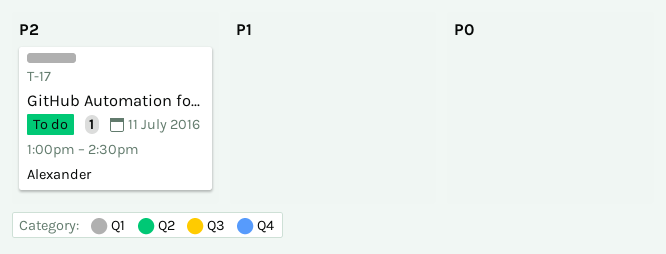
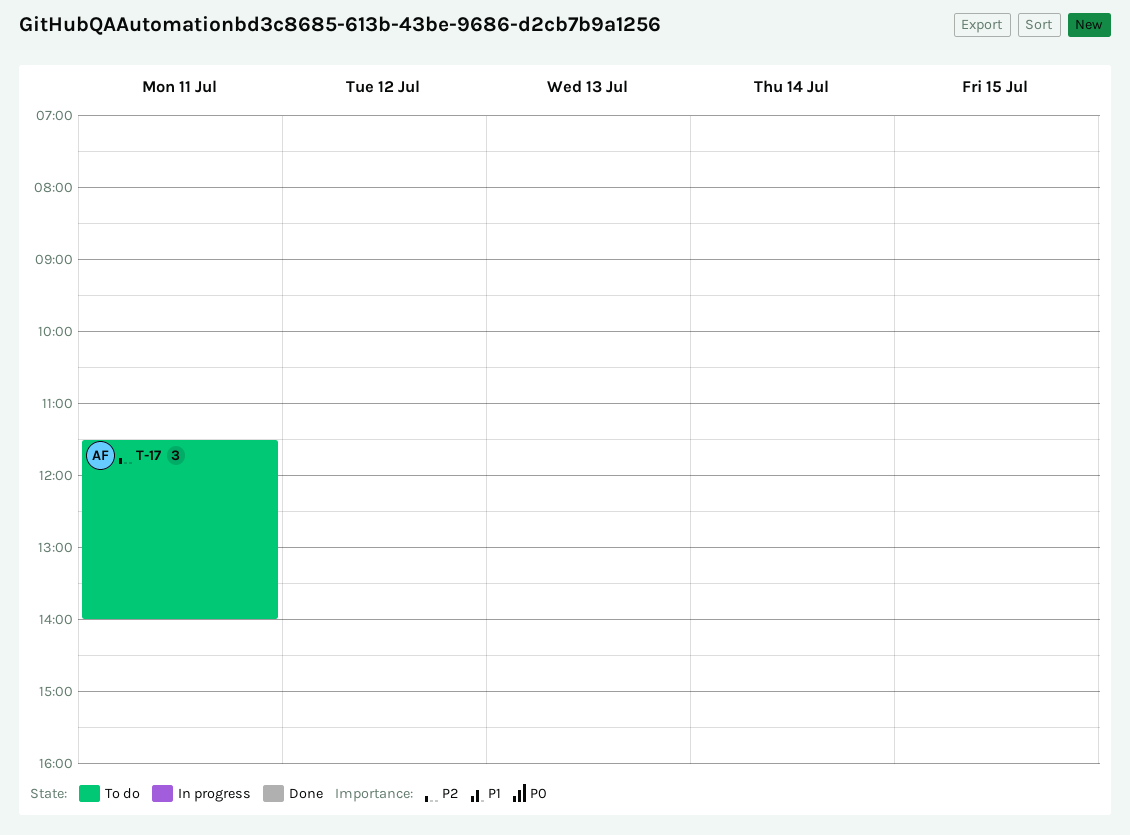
T-17, estimate: 1 -> 3
T-17, begins: 13:00 -> 11:30
T-17, ends: 14:30 -> 14:00

